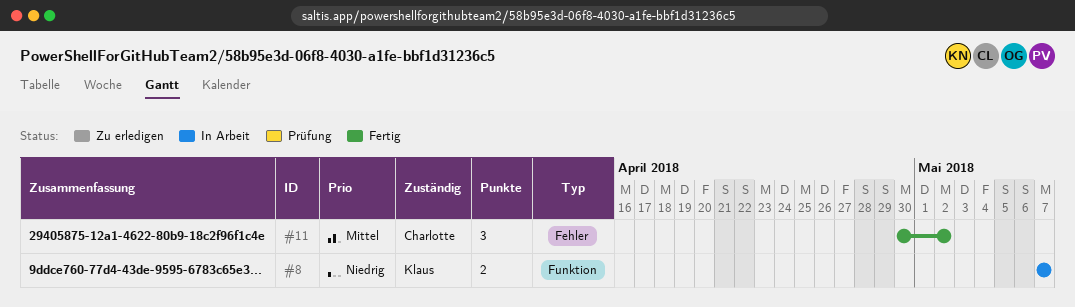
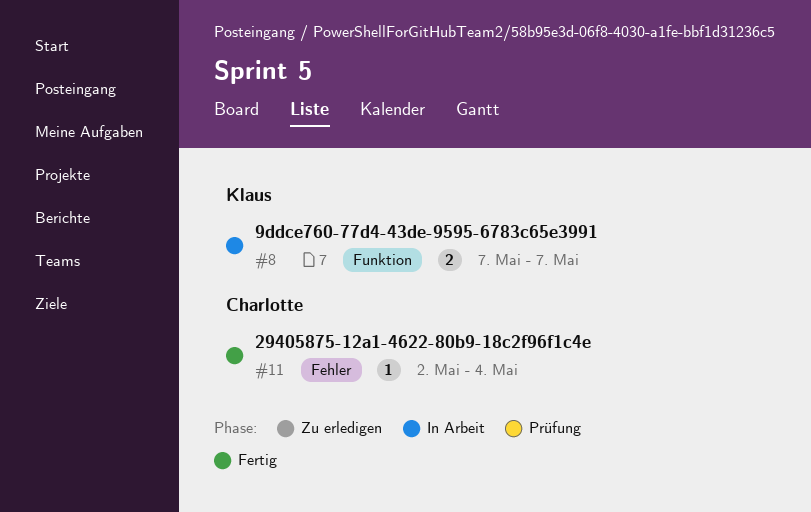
#11, estimate: 3 -> 1
#11, start: Apr 30 -> May 2
#11, due: May 2 -> May 4

